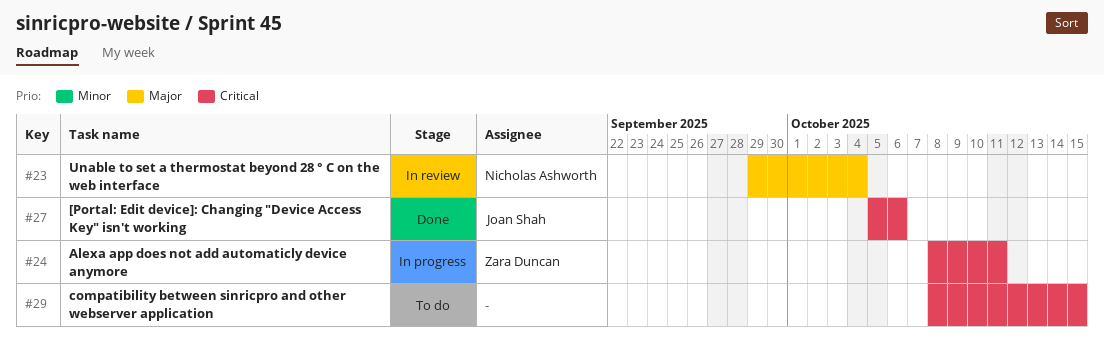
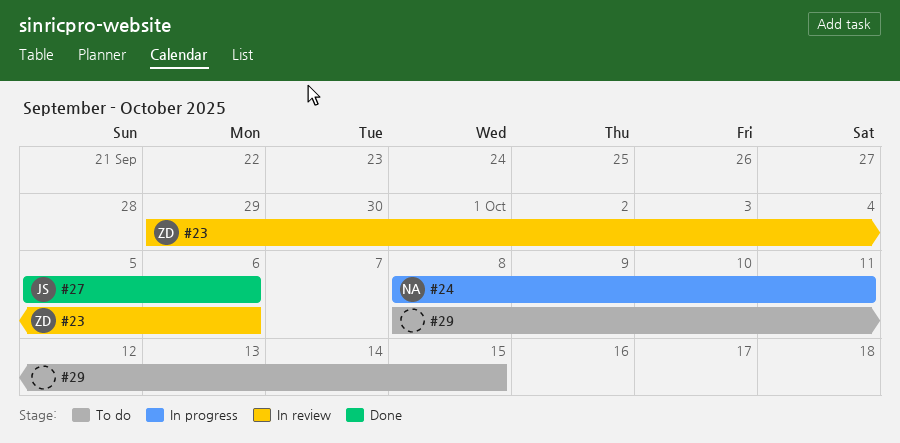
#23, owner: Nicholas Ashworth -> Zara Duncan
#23, due: Oct 4 -> Oct 6
#24, owner: Zara Duncan -> Nicholas Ashworth

